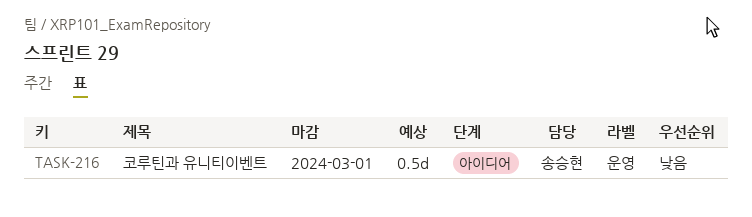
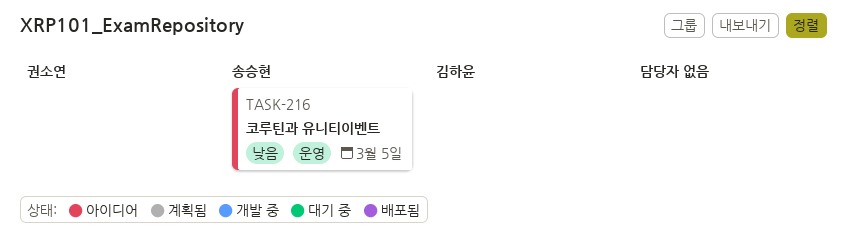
TASK-216, due: Mar 1 -> Mar 5

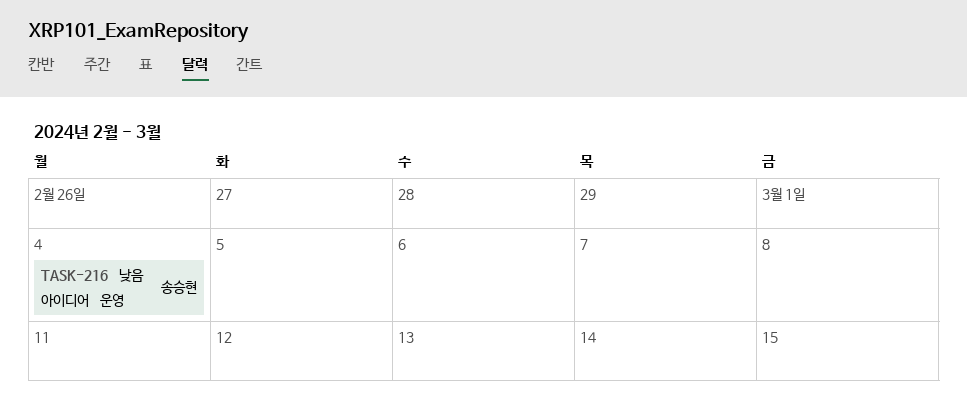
TASK-216, due: Mar 5 -> Mar 4

